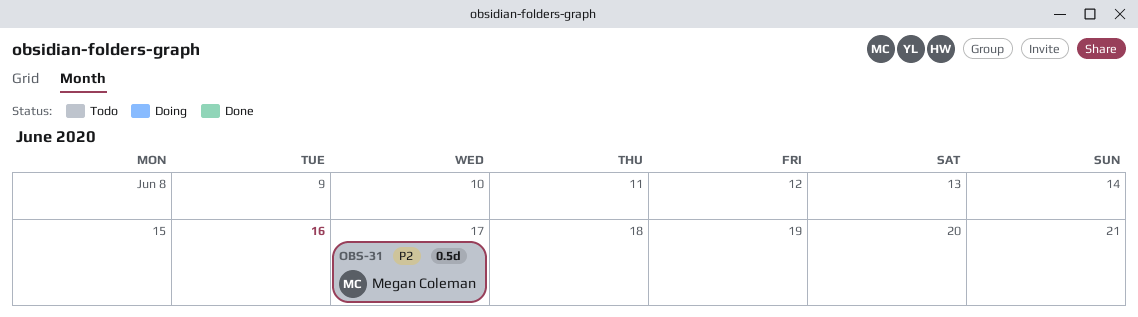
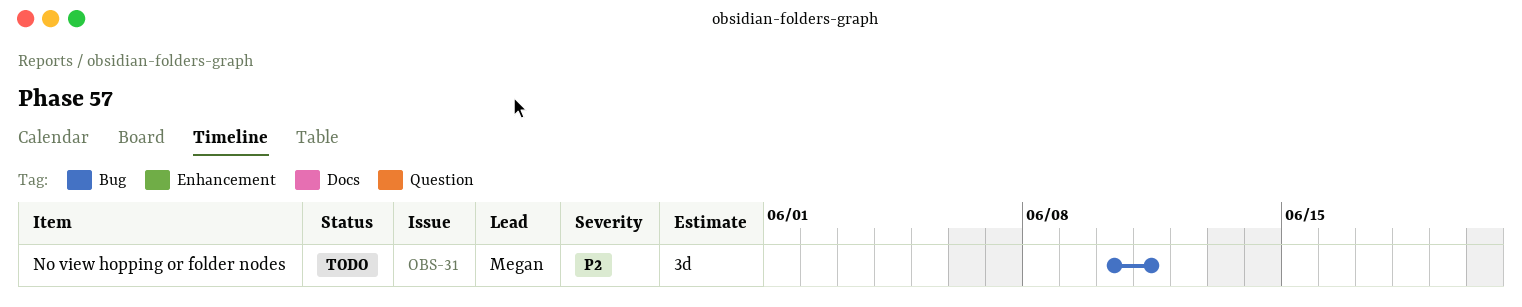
OBS-31, estimate: 0.5d -> 3d
OBS-31, due: Jun 17 -> Jun 11

